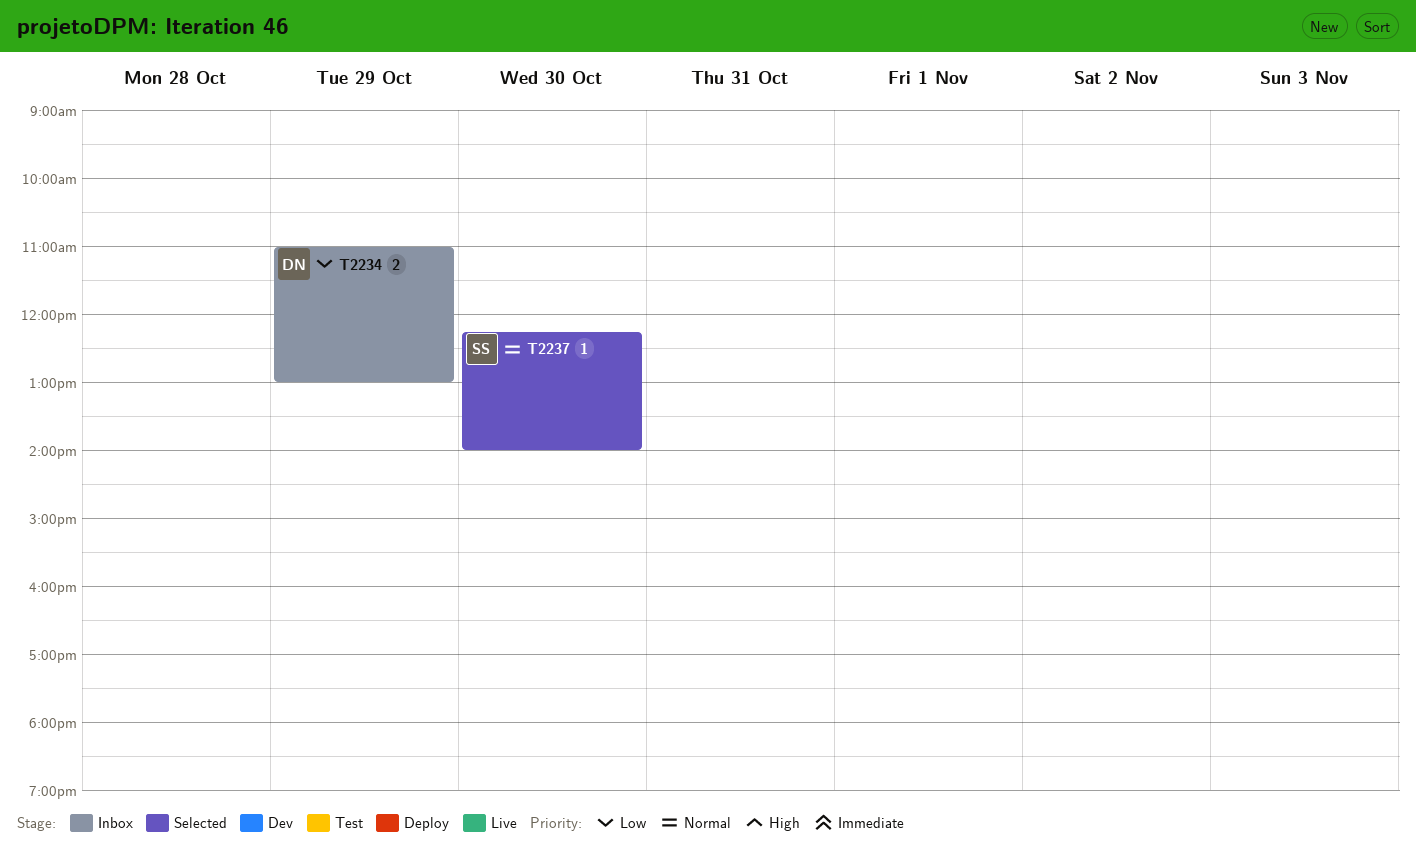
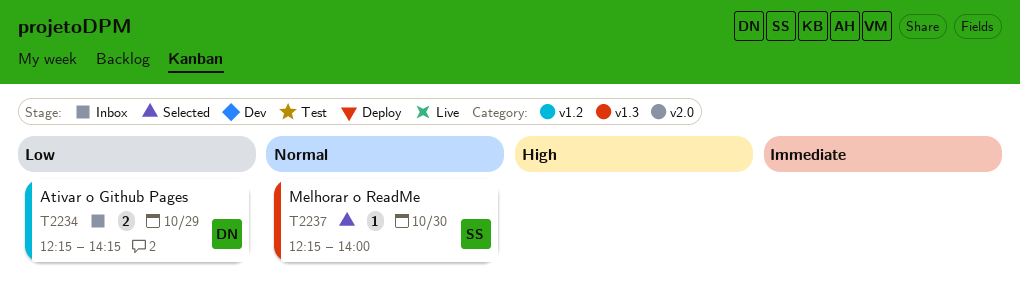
T2234, begins: 11:00 -> 12:15
T2234, ends: 13:00 -> 14:15

